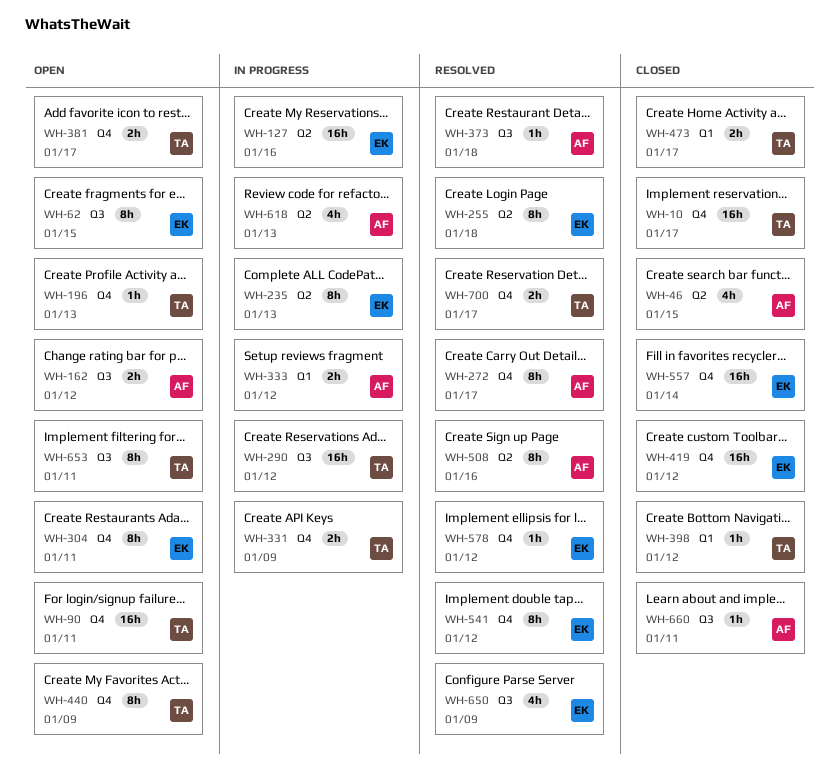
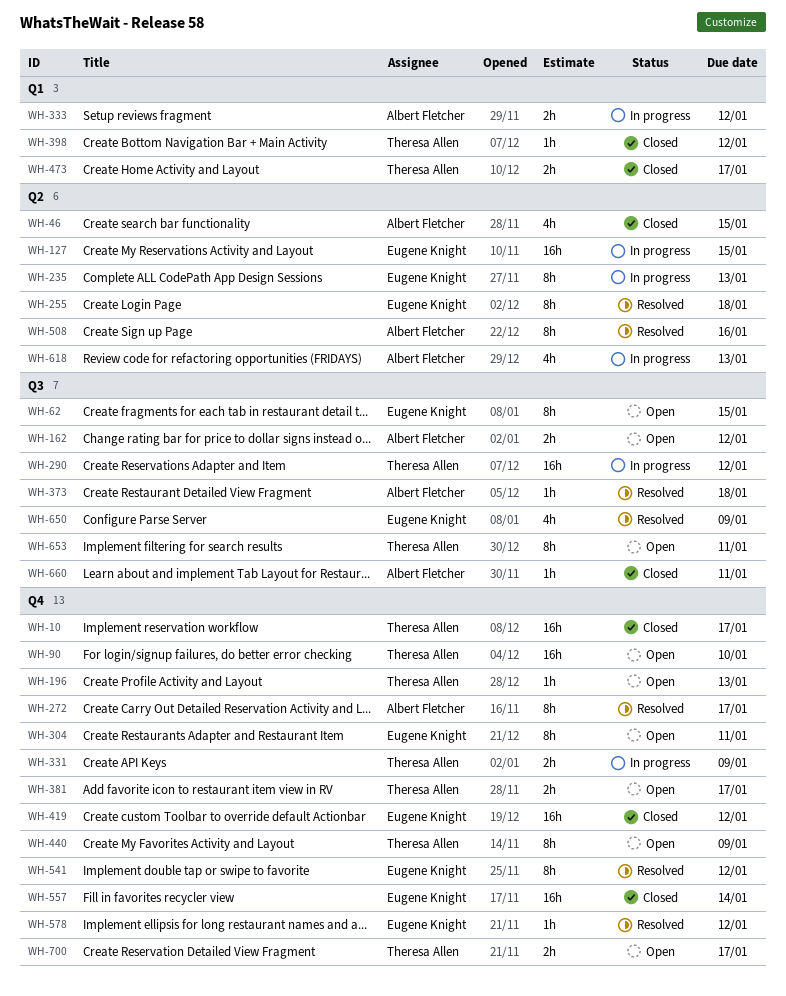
WH-90, due: Jan 11 -> Jan 10
WH-127, due: Jan 16 -> Jan 15
WH-700, status: Resolved -> Open

